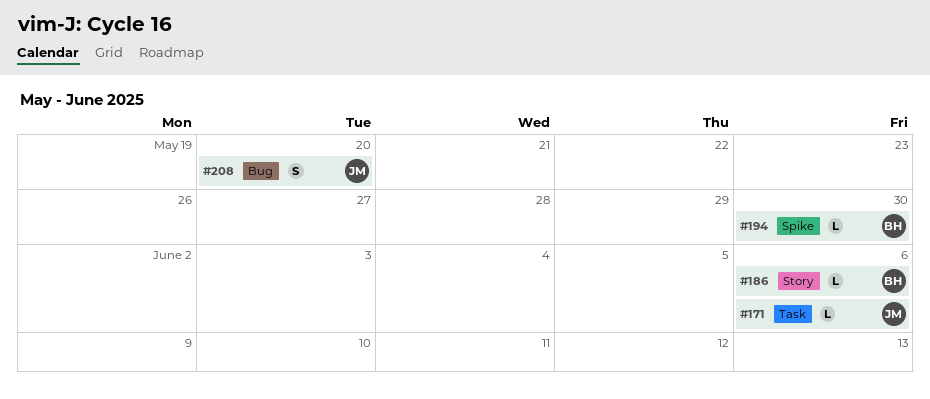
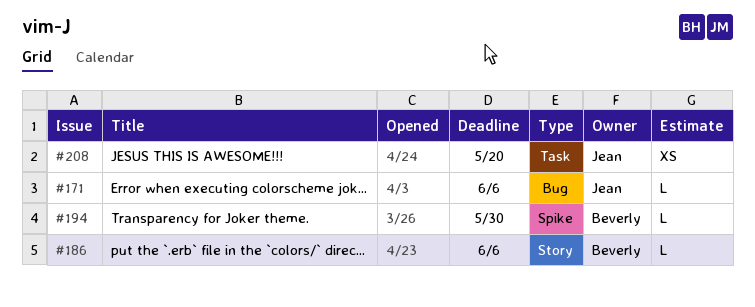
#171, label: Task -> Bug
#208, label: Bug -> Task
#208, estimate: S -> XS

